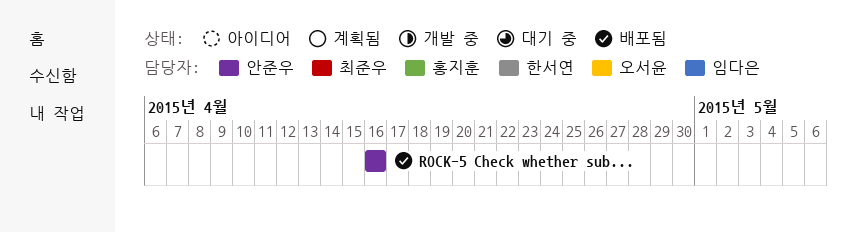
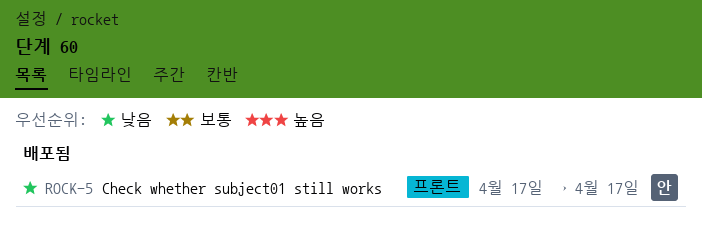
ROCK-5, start: Apr 16 -> Apr 17
ROCK-5, due: Apr 16 -> Apr 17

